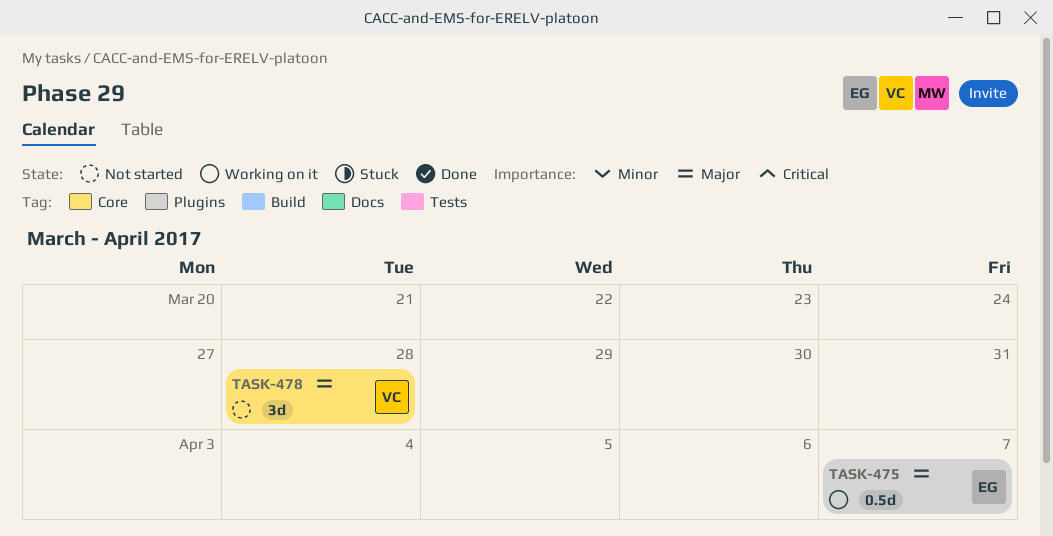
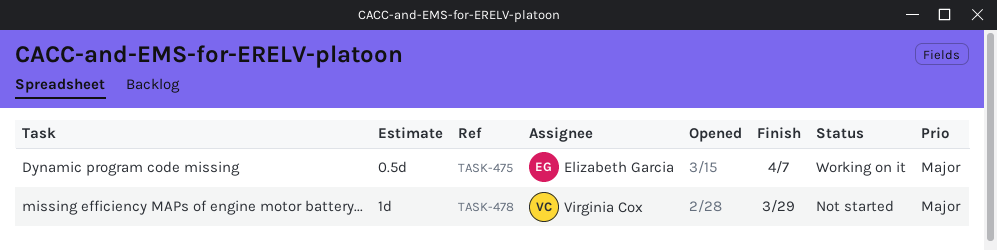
TASK-478, estimate: 3d -> 1d
TASK-478, due: Mar 28 -> Mar 29

